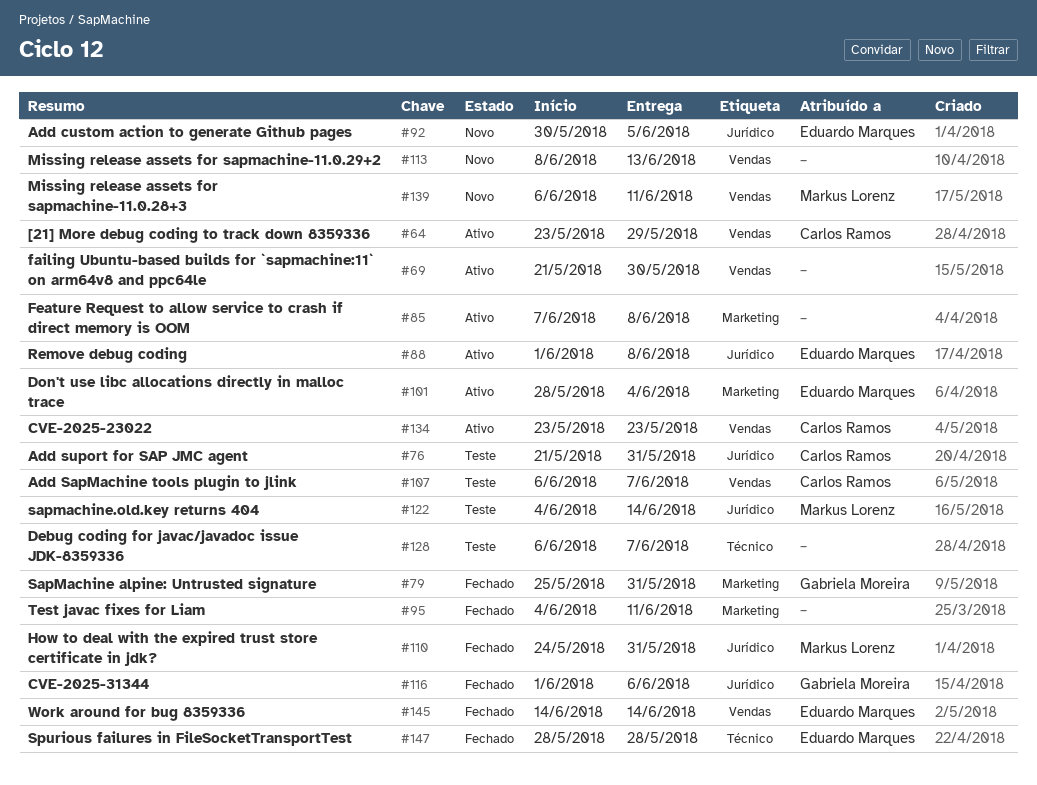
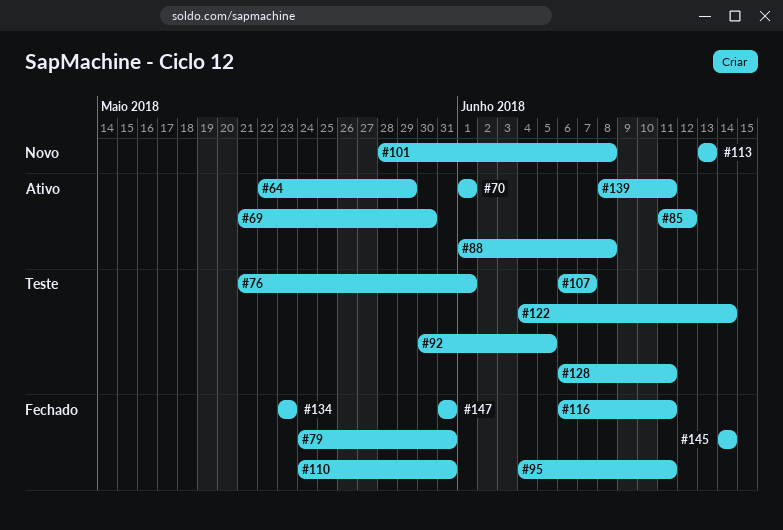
#64, start: May 23 -> May 22
#70: none -> present
#76, due: May 31 -> Jun 1
#79, start: May 25 -> May 24
#85, start: Jun 7 -> Jun 11
#85, due: Jun 8 -> Jun 12
#92, status: Novo -> Teste
#101, status: Ativo -> Novo
#101, due: Jun 4 -> Jun 8
#113, start: Jun 8 -> Jun 13
#116, start: Jun 1 -> Jun 6
#116, due: Jun 6 -> Jun 11
#128, due: Jun 7 -> Jun 11
#134, status: Ativo -> Fechado
#139, status: Novo -> Ativo
#139, start: Jun 6 -> Jun 8
#147, start: May 28 -> May 31
#147, due: May 28 -> May 31

